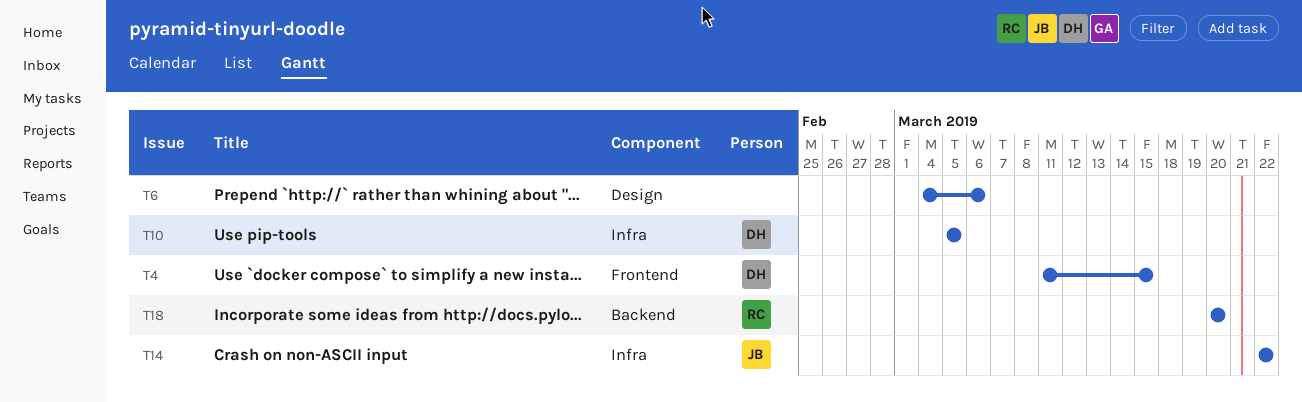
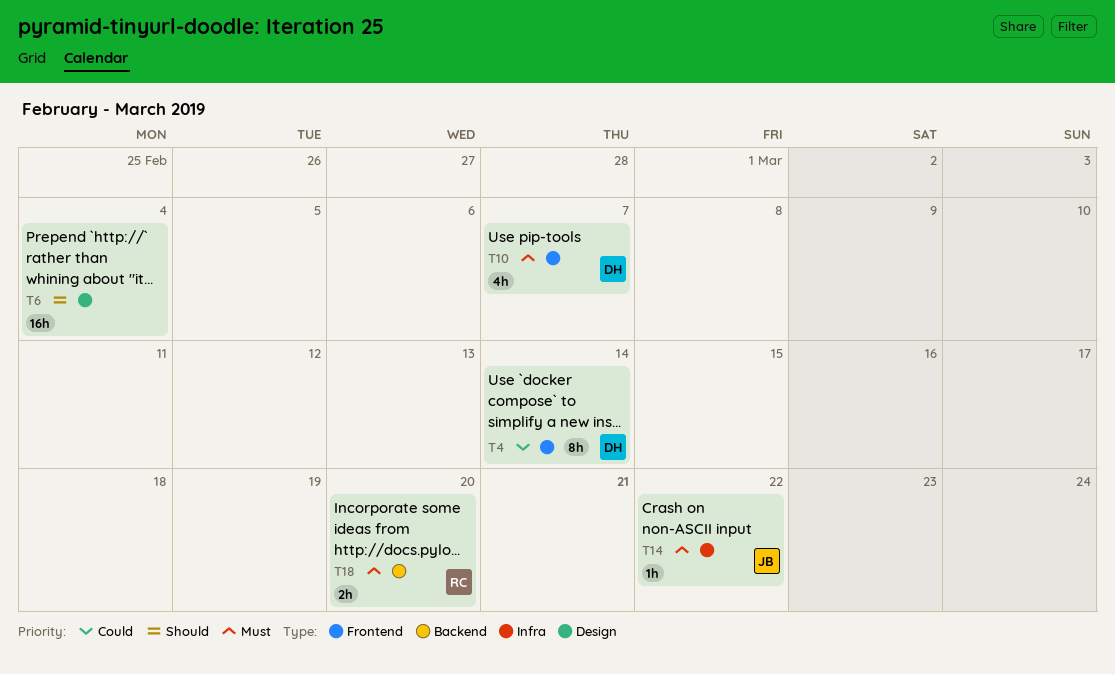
T4, due: Mar 15 -> Mar 14
T6, due: Mar 6 -> Mar 4
T10, label: Infra -> Frontend
T10, due: Mar 5 -> Mar 7

